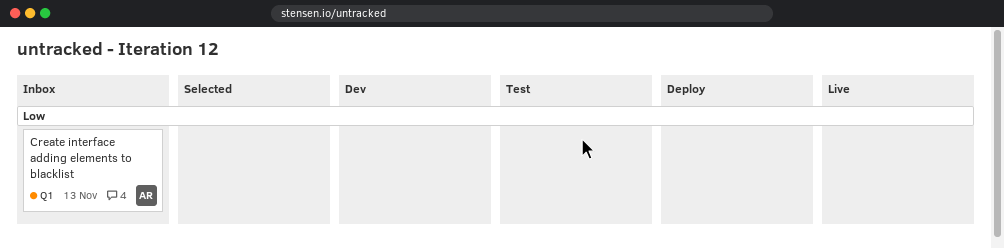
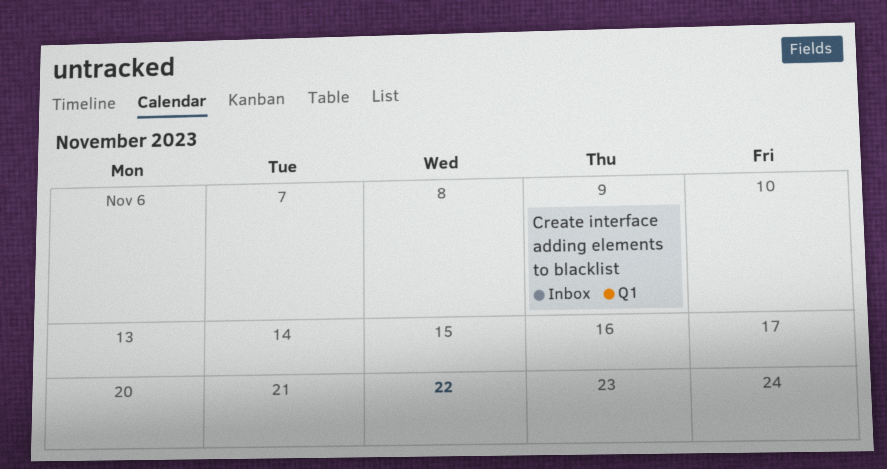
Create interface adding elements to blacklist, due: Nov 13 -> Nov 9

